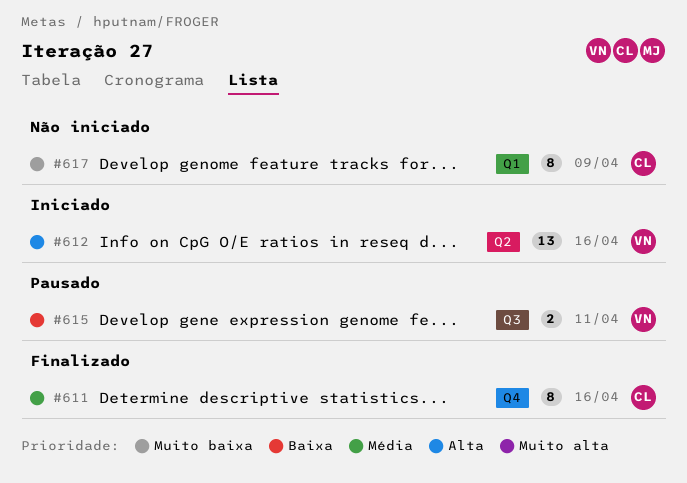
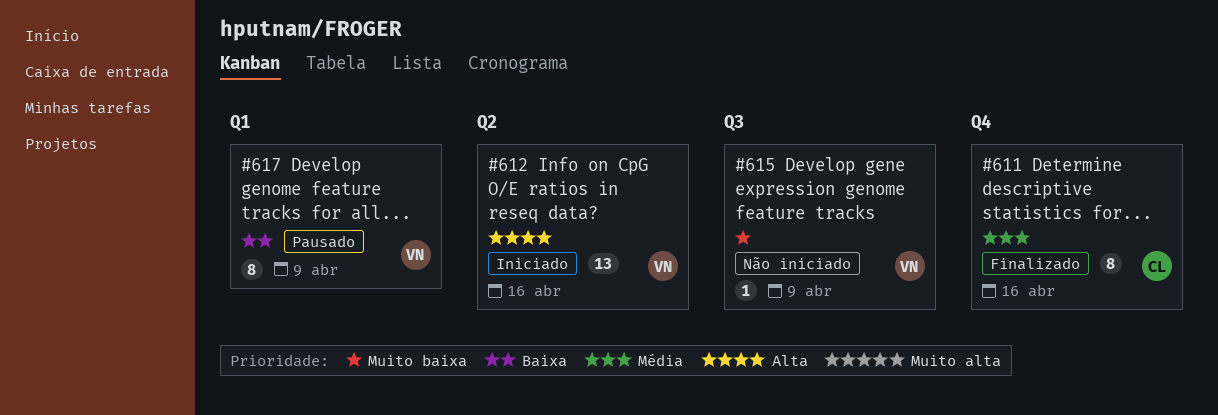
#615, status: Pausado -> Não iniciado
#615, priority: Baixa -> Muito baixa
#615, estimate: 2 -> 1
#615, due: Apr 11 -> Apr 9
#617, status: Não iniciado -> Pausado
#617, owner: CL -> VN
#617, priority: Muito baixa -> Baixa

